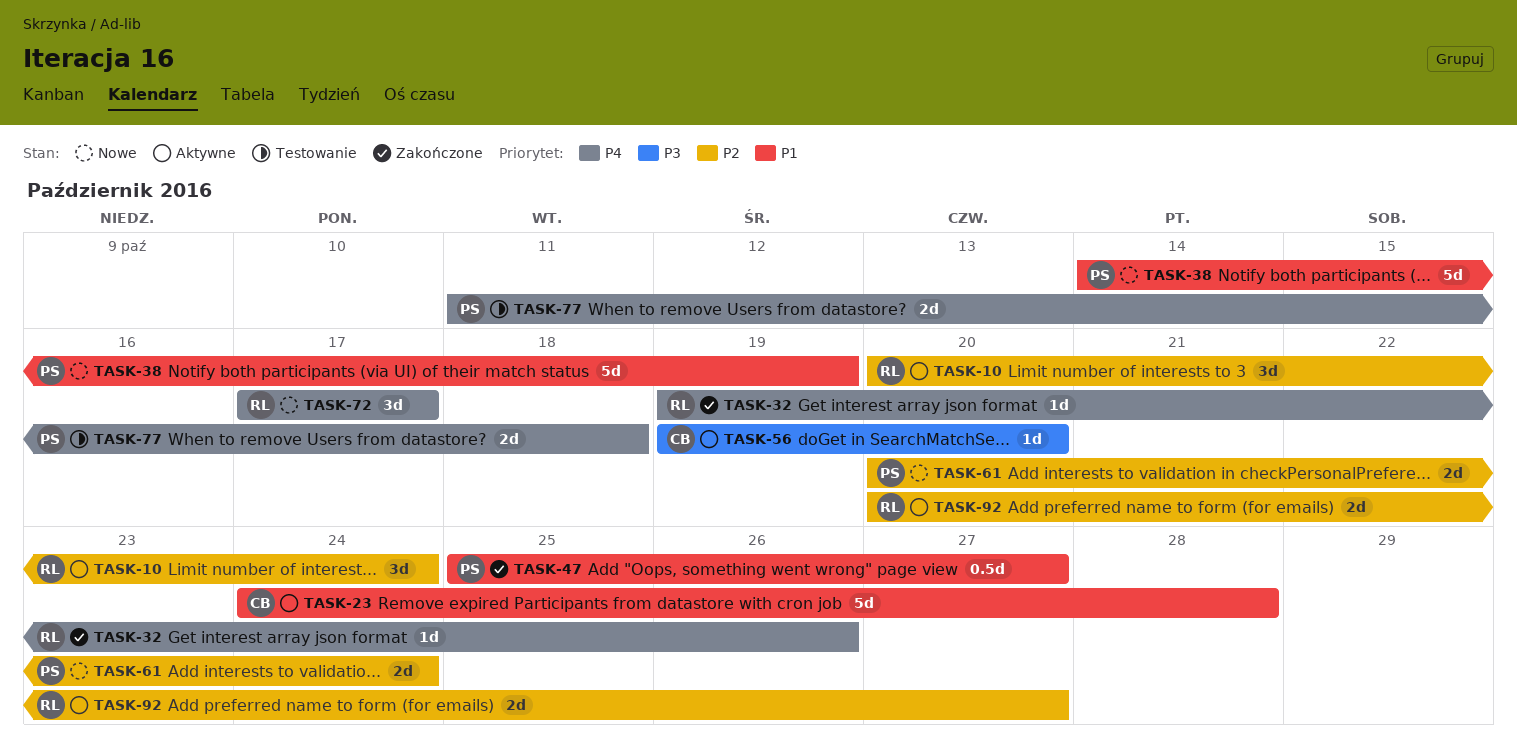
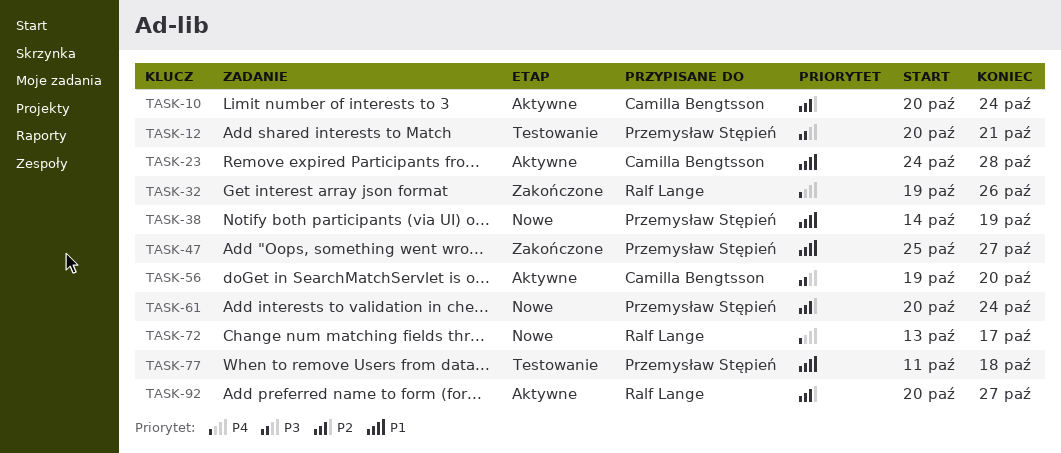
TASK-10, owner: Ralf Lange -> Camilla Bengtsson
TASK-12: none -> present
TASK-72, start: Oct 17 -> Oct 13
TASK-77, priority: P4 -> P1

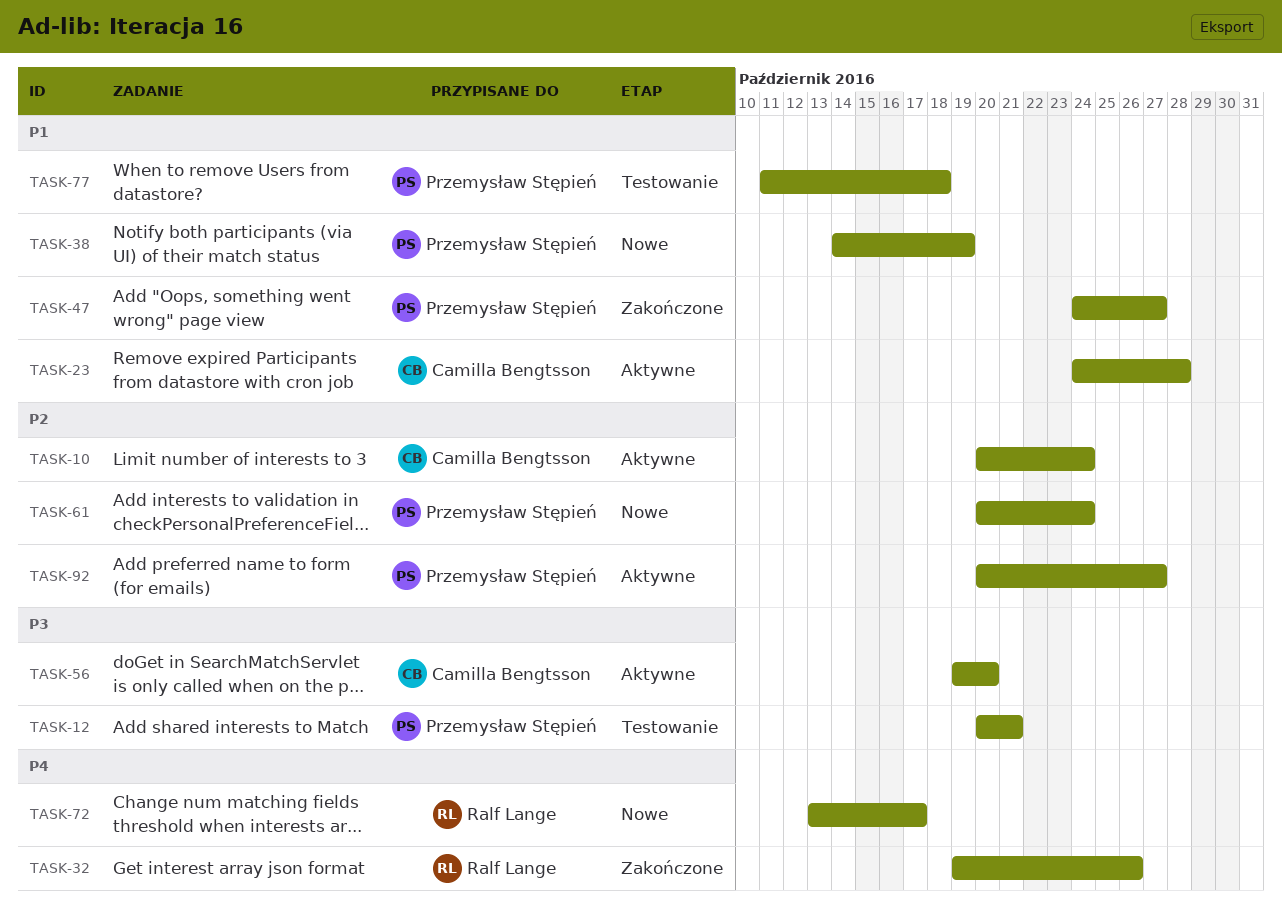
TASK-47, start: Oct 25 -> Oct 24
TASK-92, owner: Ralf Lange -> Przemysław Stępień

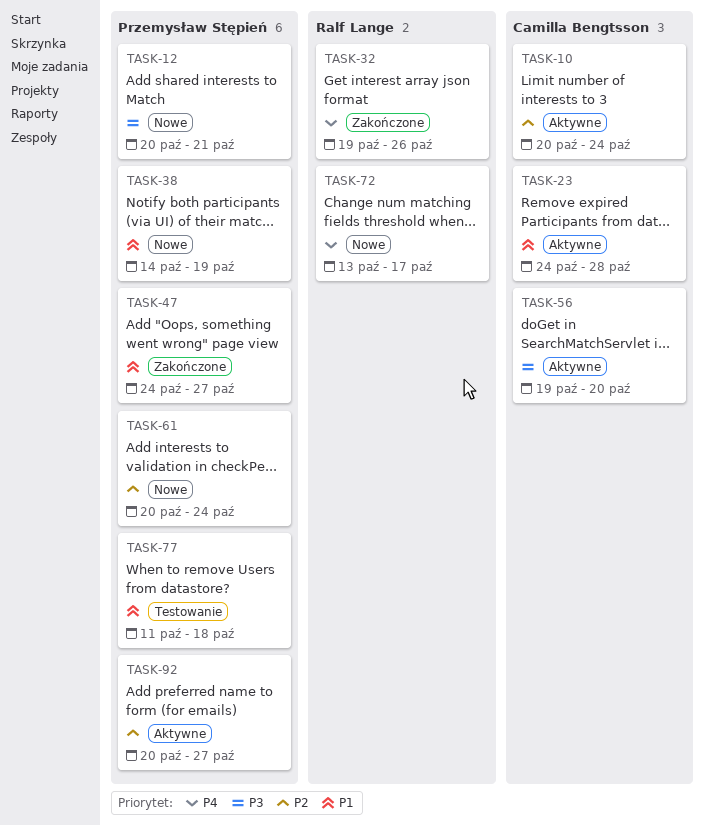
TASK-12, status: Testowanie -> Nowe

